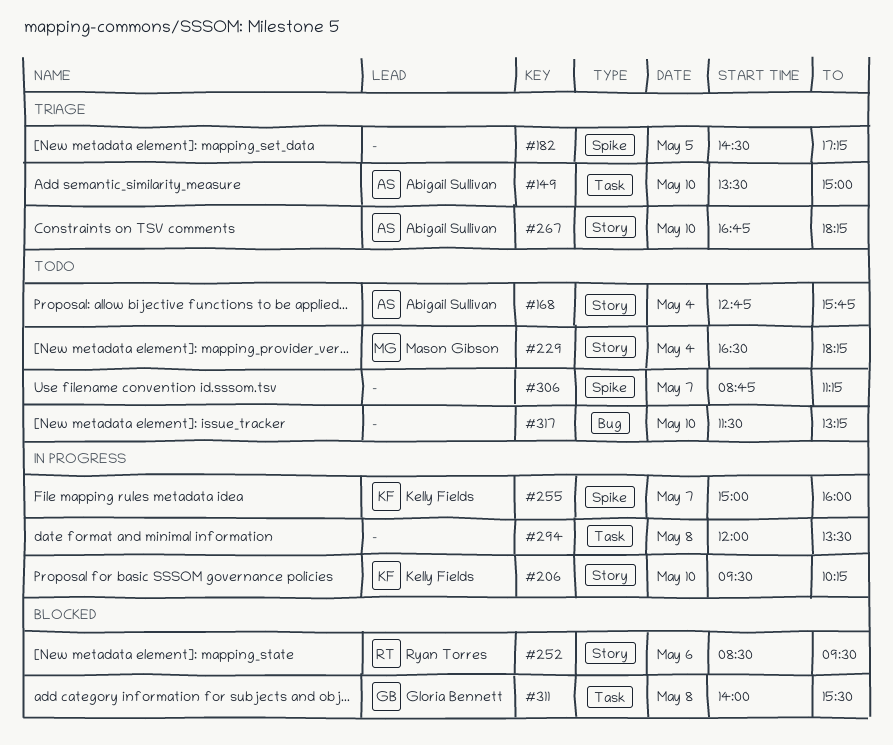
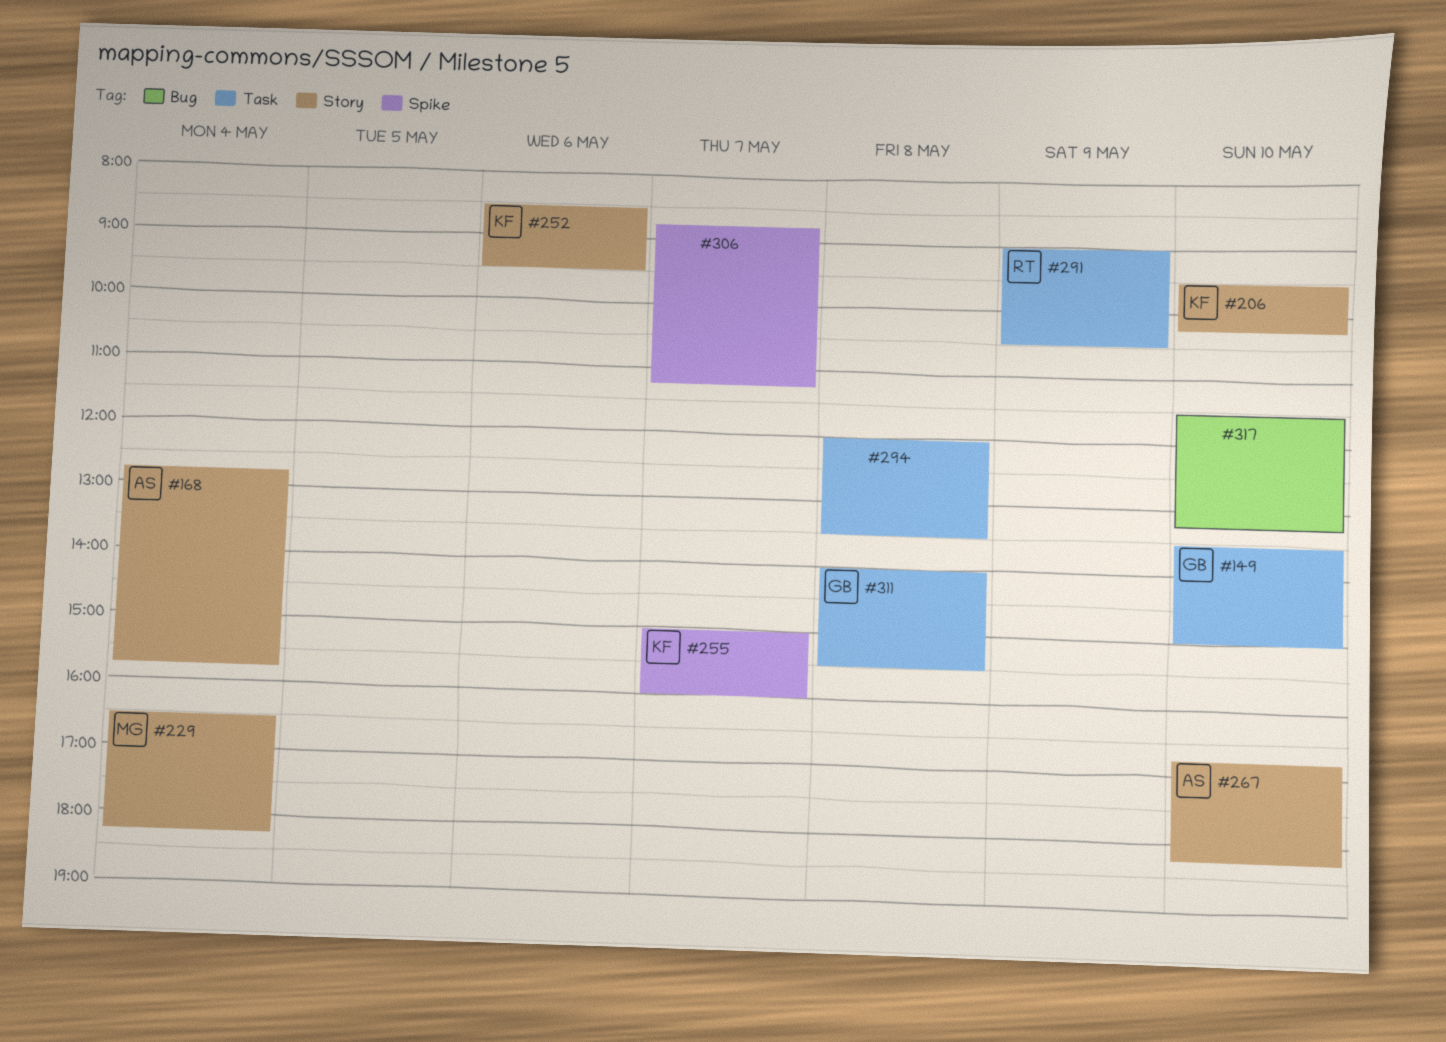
#149, owner: Abigail Sullivan -> Gloria Bennett
#182: present -> none
#252, owner: Ryan Torres -> Kelly Fields
#291: none -> present

